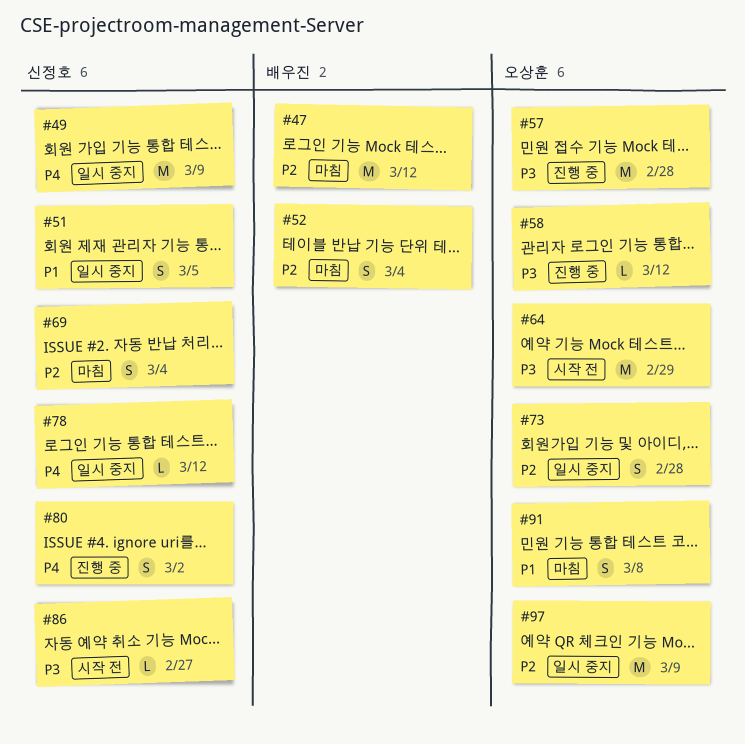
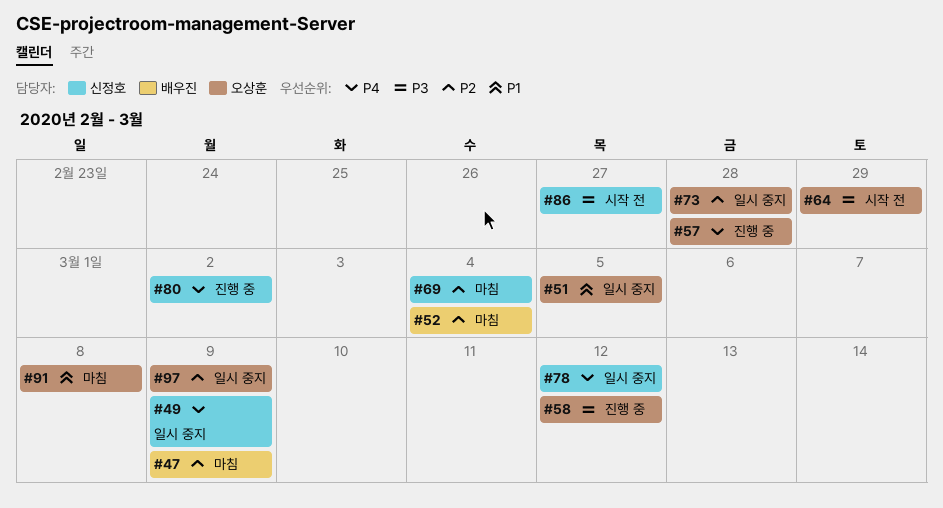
#47, due: Mar 12 -> Mar 9
#51, owner: 신정호 -> 오상훈
#57, priority: P3 -> P4

